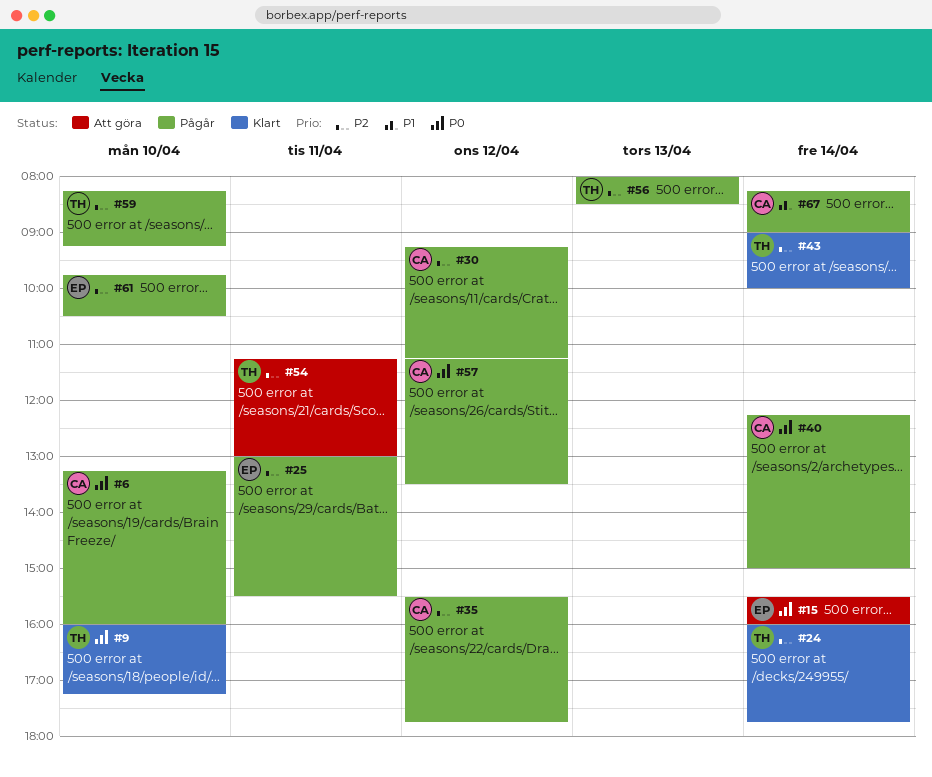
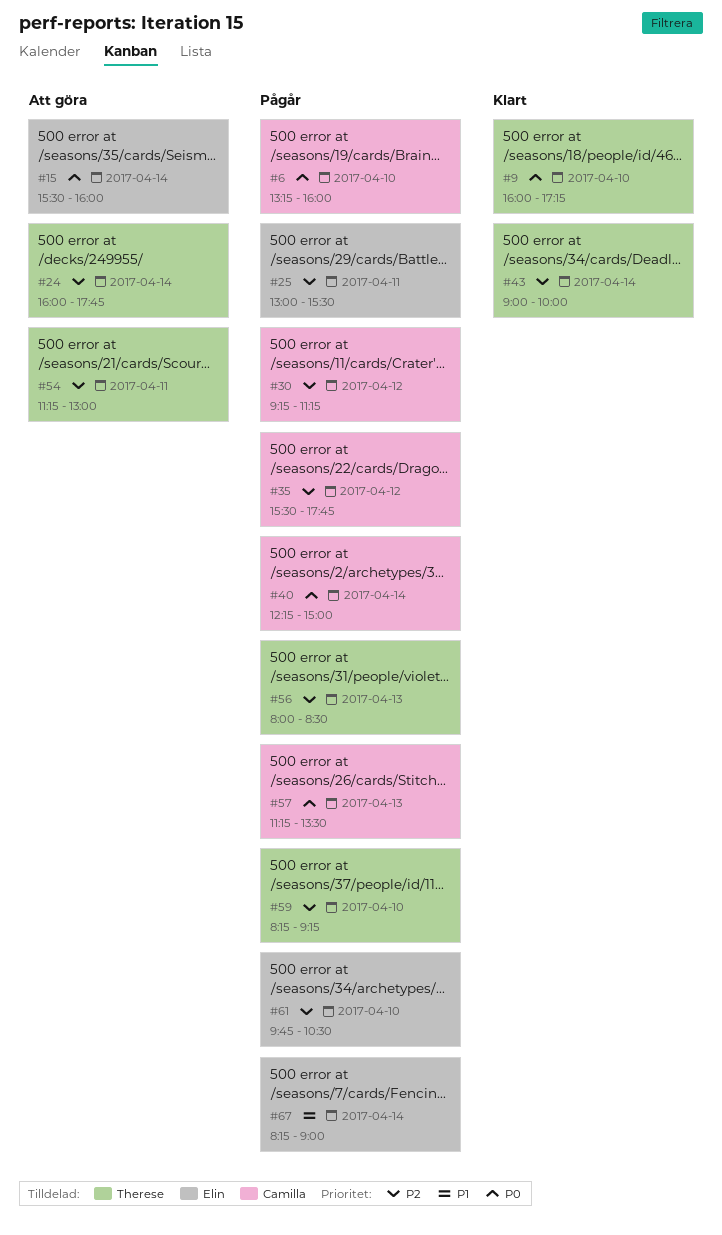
#24, status: Klart -> Att göra
#57, day: Apr 12 -> Apr 13
#67, owner: Camilla -> Elin

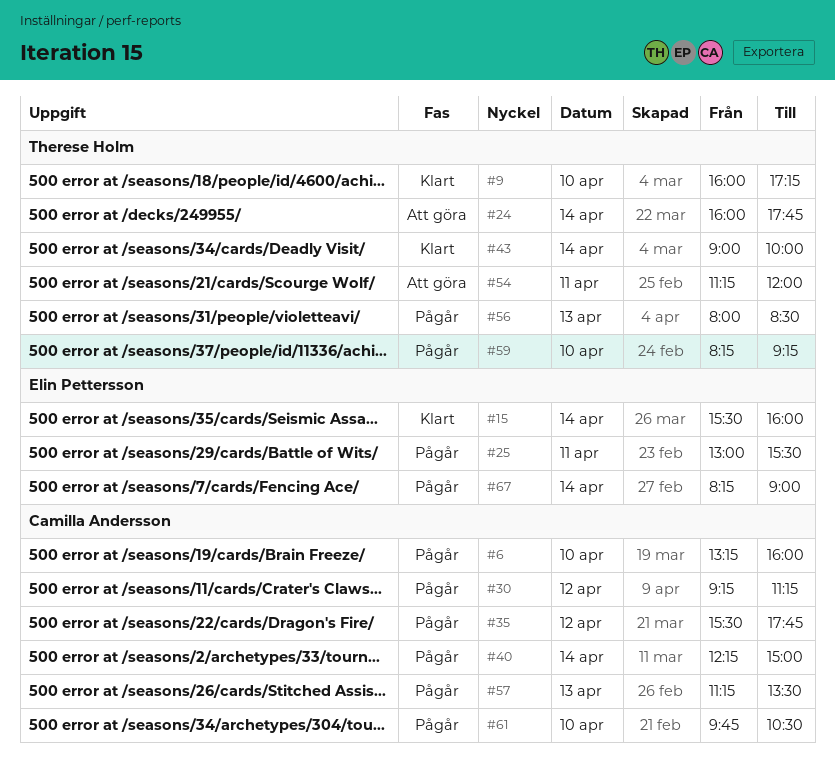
#15, status: Att göra -> Klart
#54, ends: 13:00 -> 12:00
#61, owner: Elin Pettersson -> Camilla Andersson

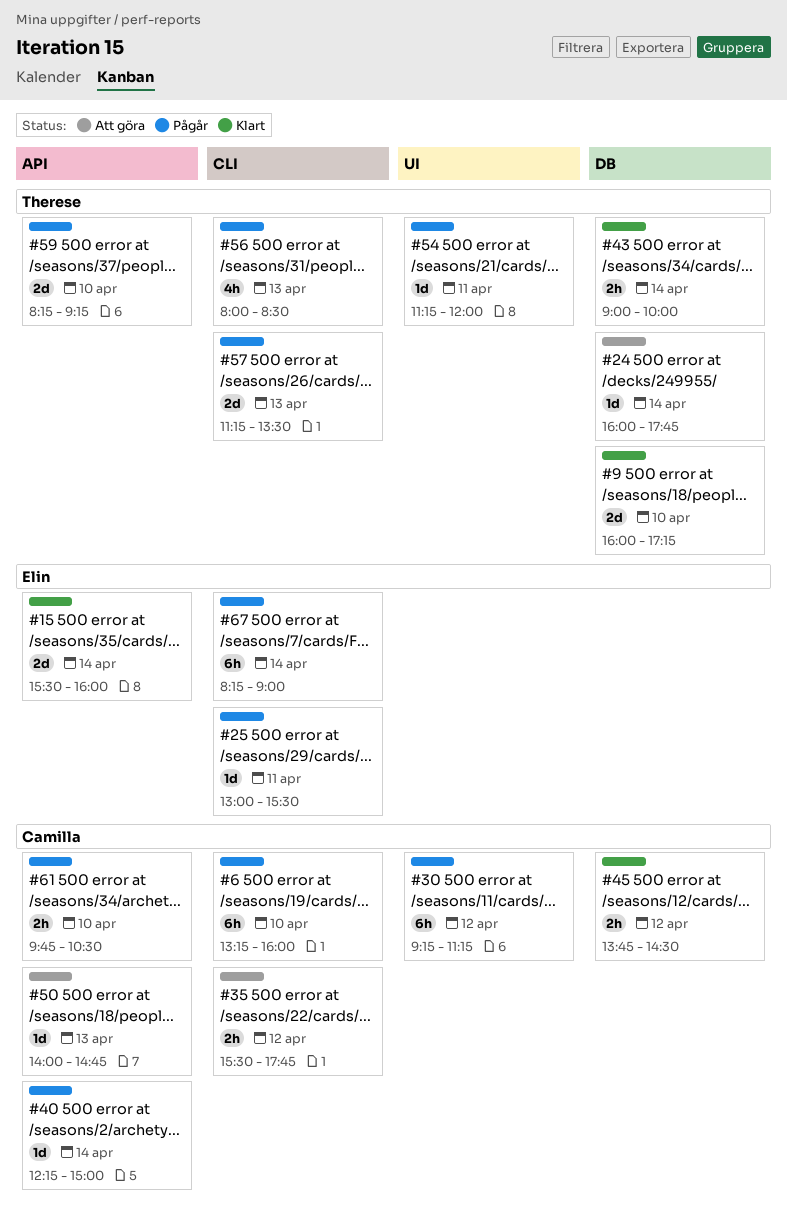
#35, status: Pågår -> Att göra
#45: none -> present
#50: none -> present
#54, status: Att göra -> Pågår
#57, owner: Camilla Andersson -> Therese Holm

